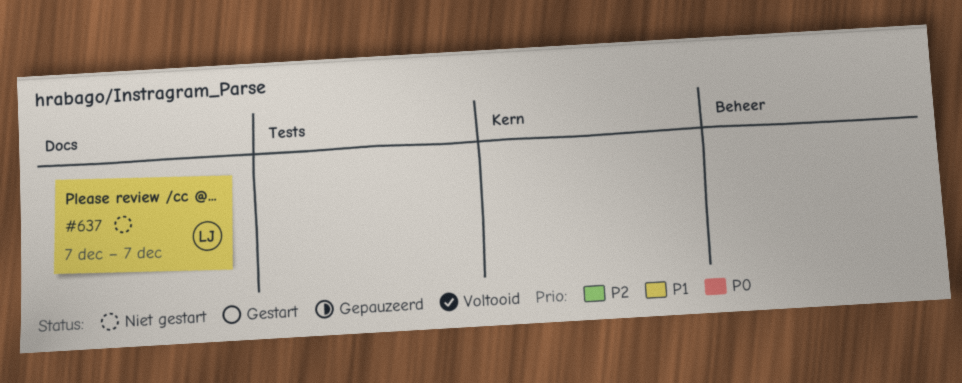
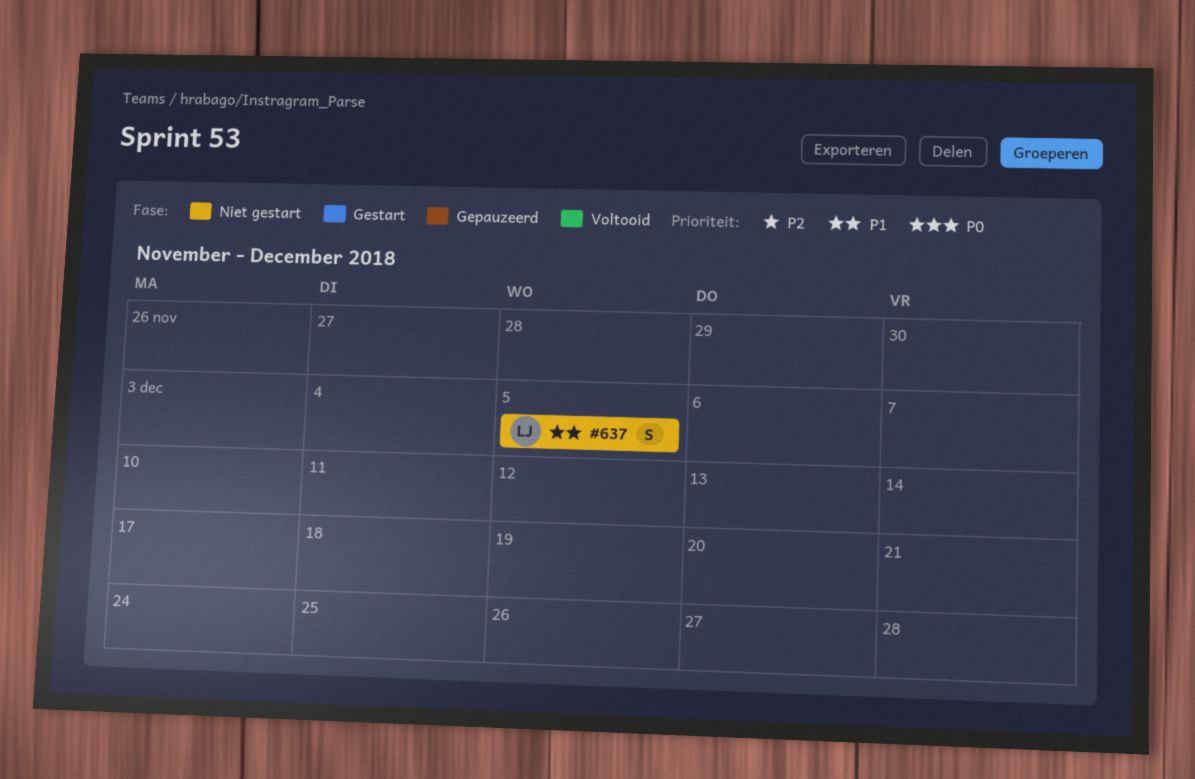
#637, start: Dec 7 -> Dec 5
#637, due: Dec 7 -> Dec 5

